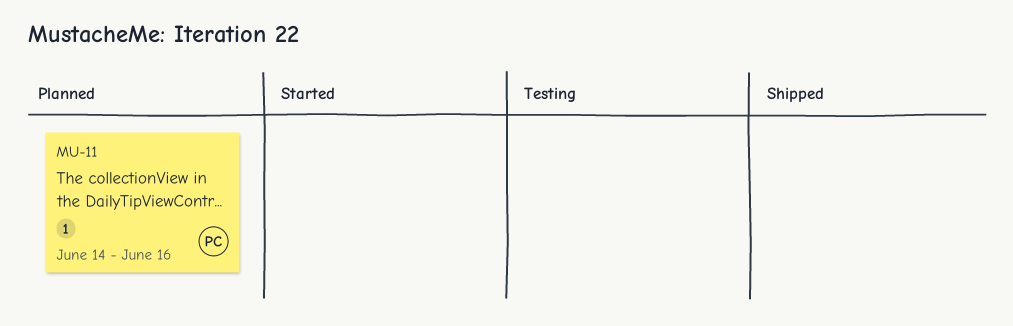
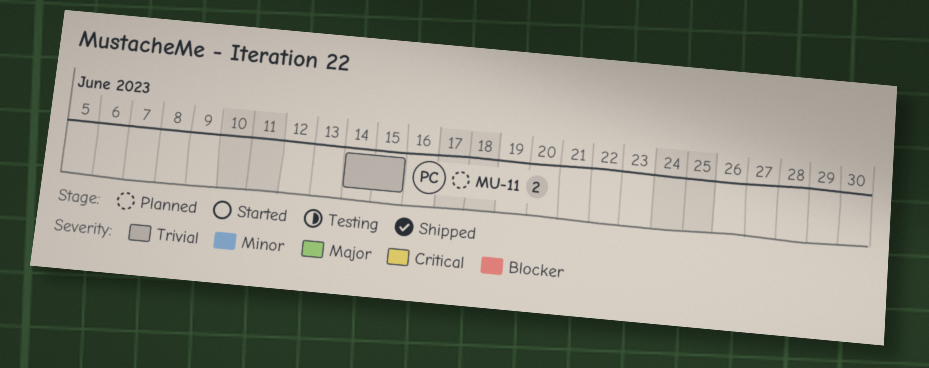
MU-11, estimate: 1 -> 2
MU-11, due: Jun 16 -> Jun 15

